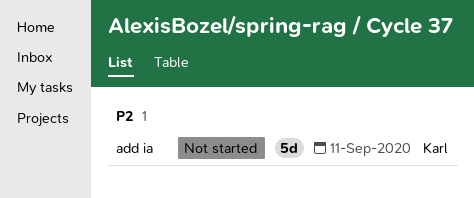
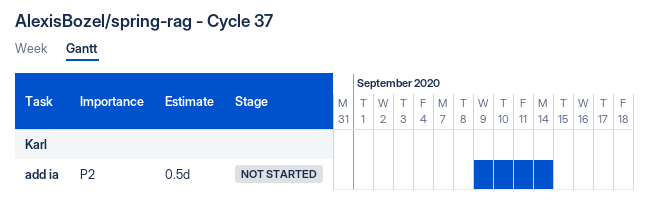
add ia, estimate: 5d -> 0.5d
add ia, due: Sep 11 -> Sep 14

